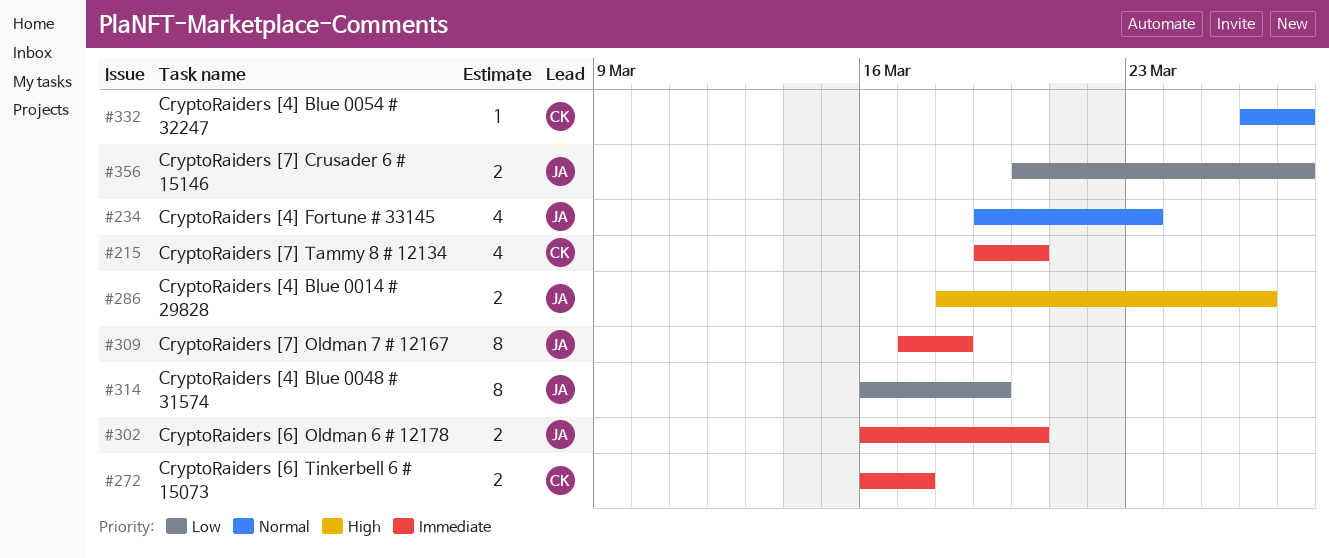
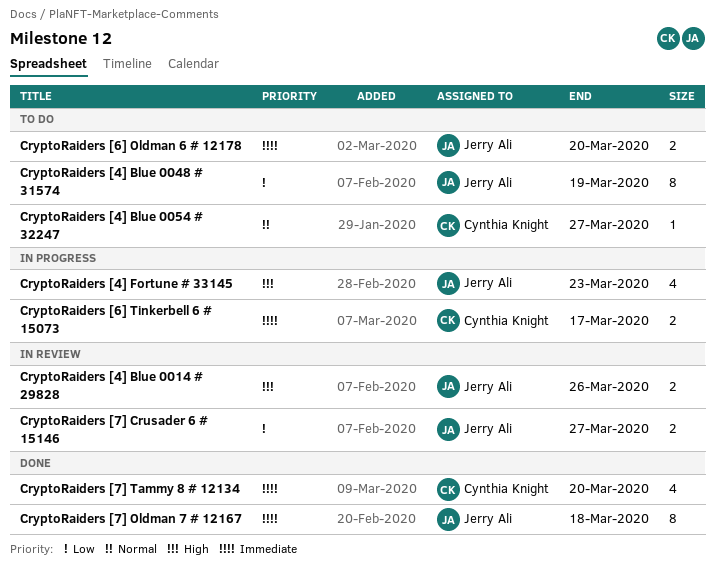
CryptoRaiders [4] Fortune # 33145, priority: Normal -> High

